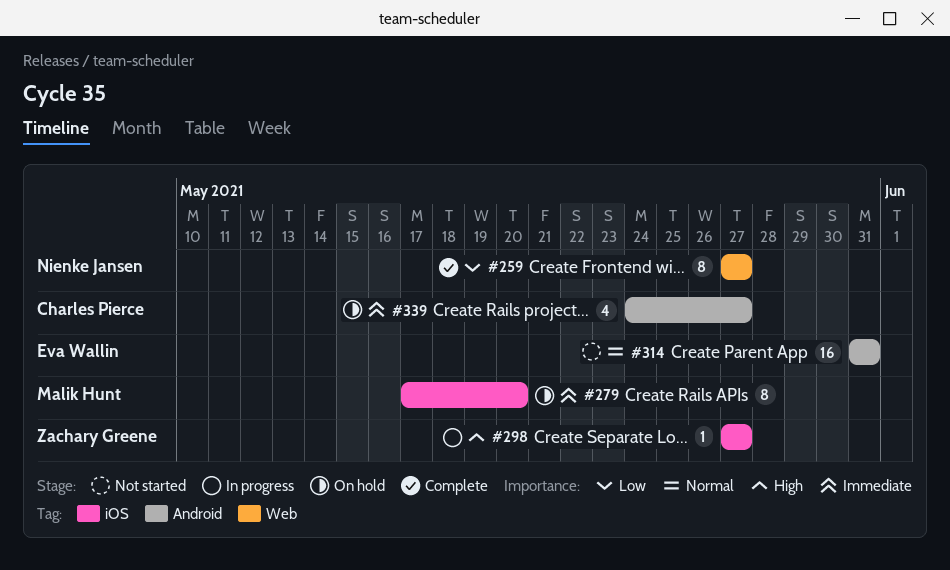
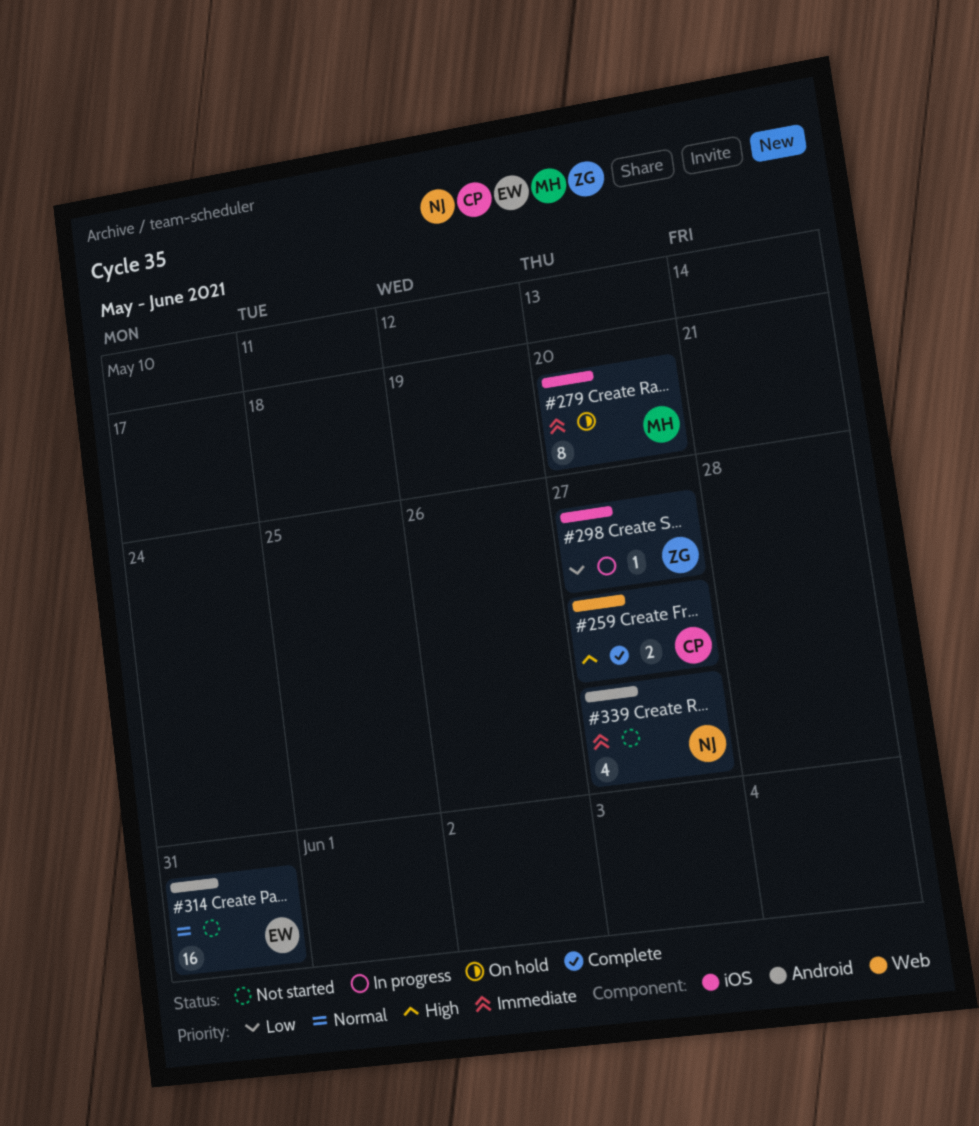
#259, owner: Nienke Jansen -> Charles Pierce
#259, priority: Low -> High
#259, estimate: 8 -> 2
#298, priority: High -> Low
#339, status: On hold -> Not started
#339, owner: Charles Pierce -> Nienke Jansen

